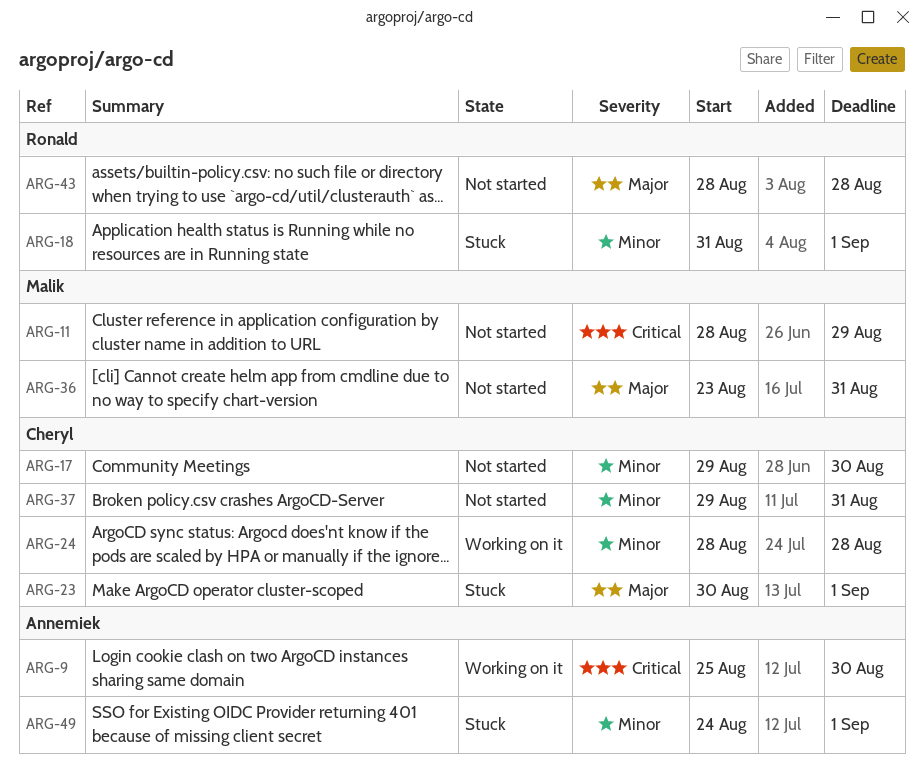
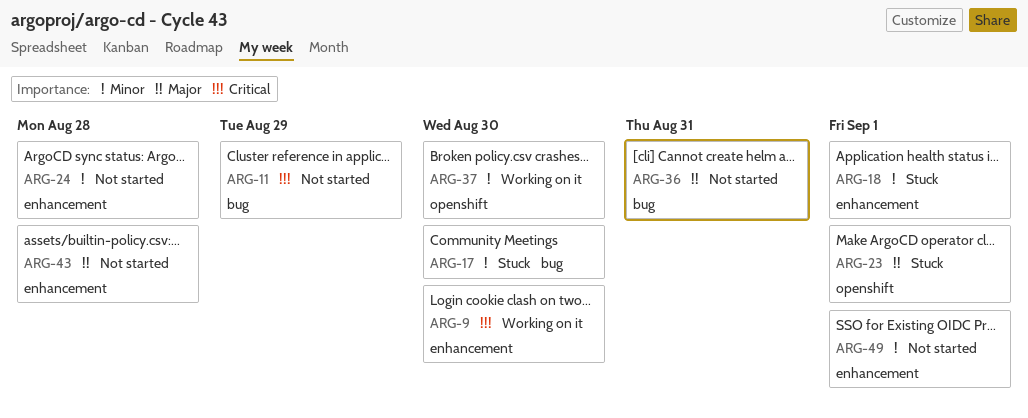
ARG-17, status: Not started -> Stuck
ARG-24, status: Working on it -> Not started
ARG-37, status: Not started -> Working on it
ARG-37, due: Aug 31 -> Aug 30
ARG-49, status: Stuck -> Not started

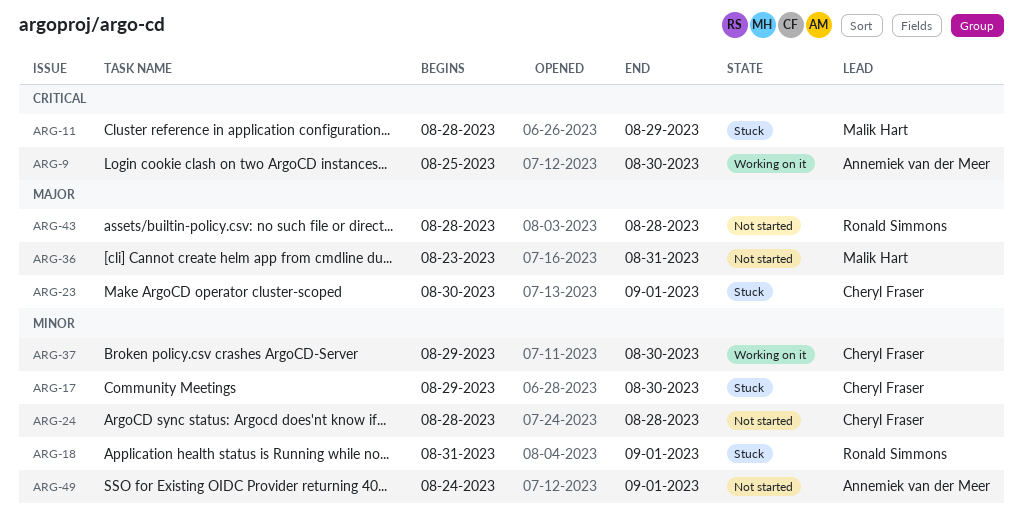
ARG-11, status: Not started -> Stuck

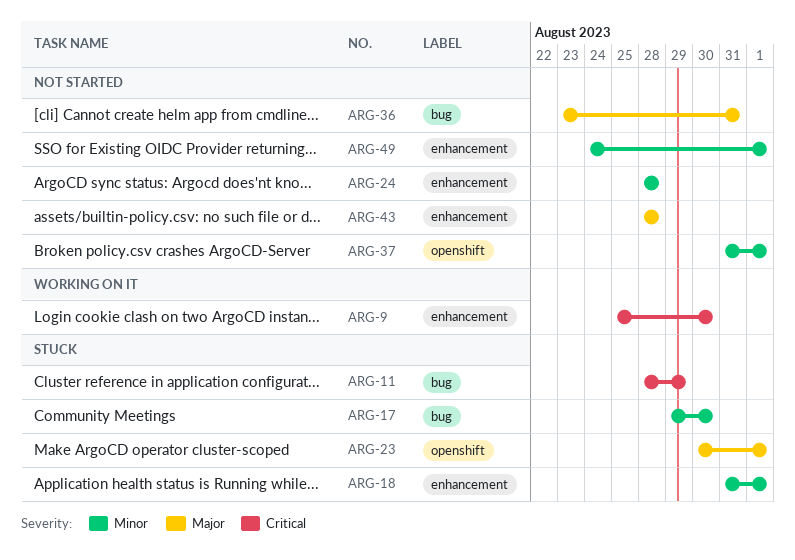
ARG-37, status: Working on it -> Not started
ARG-37, start: Aug 29 -> Aug 31
ARG-37, due: Aug 30 -> Sep 1

